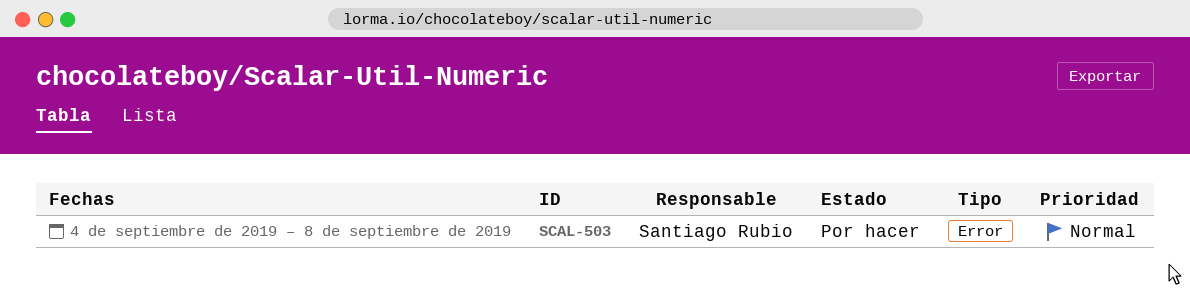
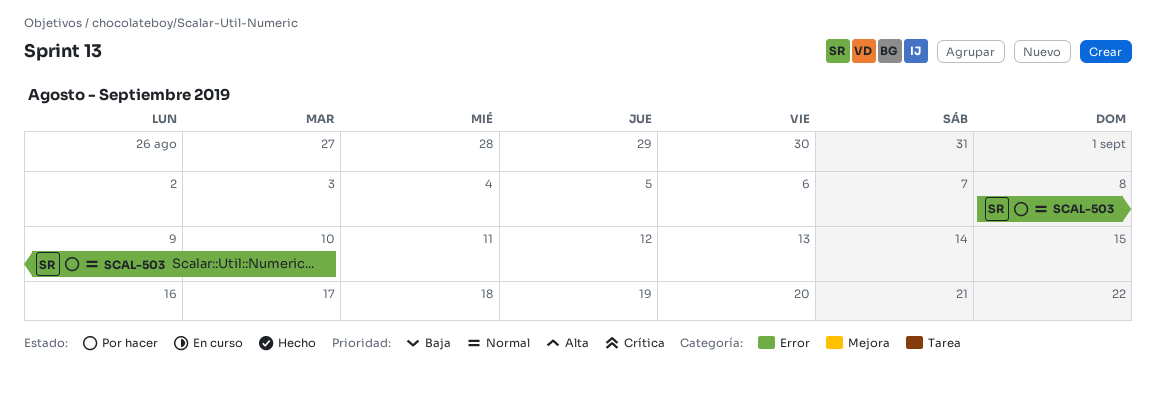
SCAL-503, start: Sep 4 -> Sep 8
SCAL-503, due: Sep 8 -> Sep 10

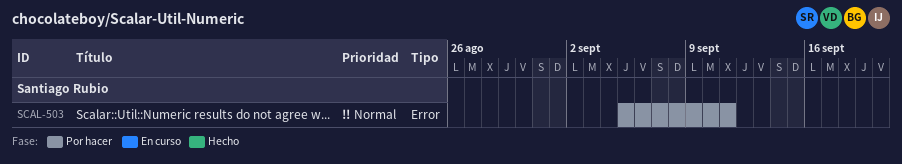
SCAL-503, start: Sep 8 -> Sep 5
SCAL-503, due: Sep 10 -> Sep 11

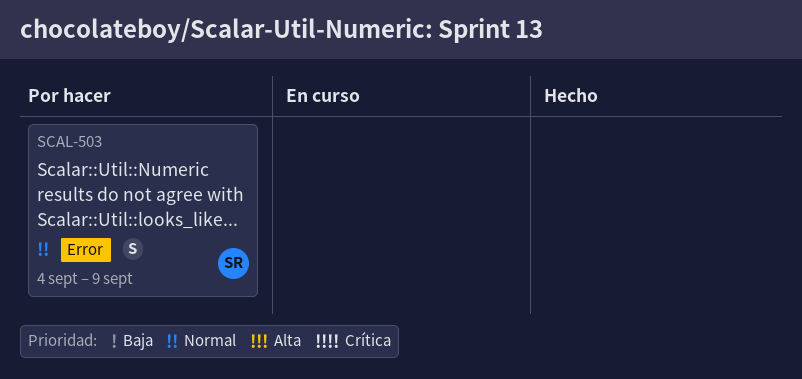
SCAL-503, start: Sep 5 -> Sep 4
SCAL-503, due: Sep 11 -> Sep 9

